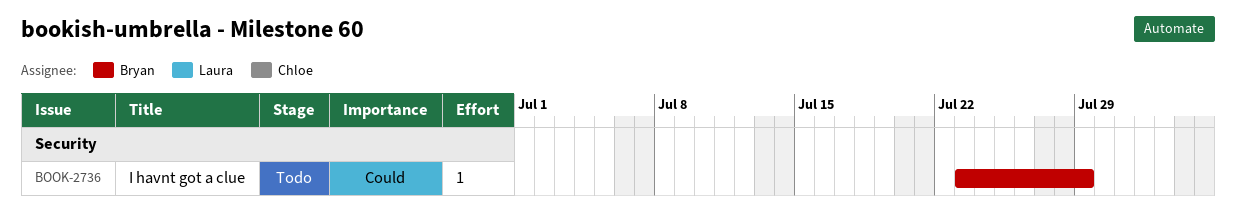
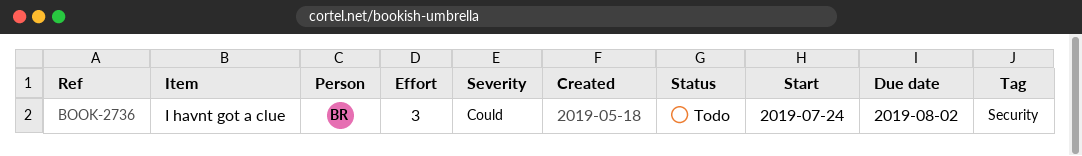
BOOK-2736, estimate: 1 -> 3
BOOK-2736, start: Jul 23 -> Jul 24
BOOK-2736, due: Jul 29 -> Aug 2

